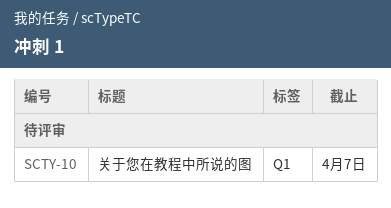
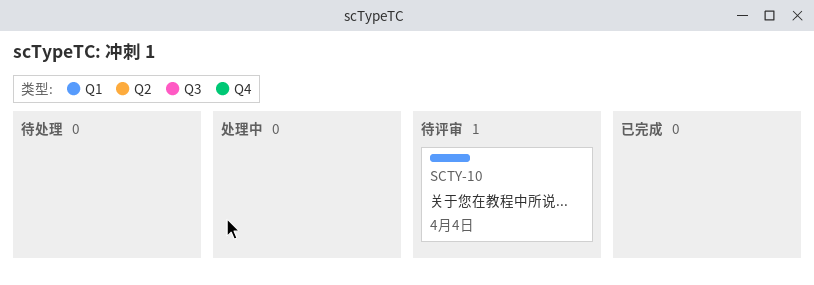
SCTY-10, due: Apr 7 -> Apr 4

